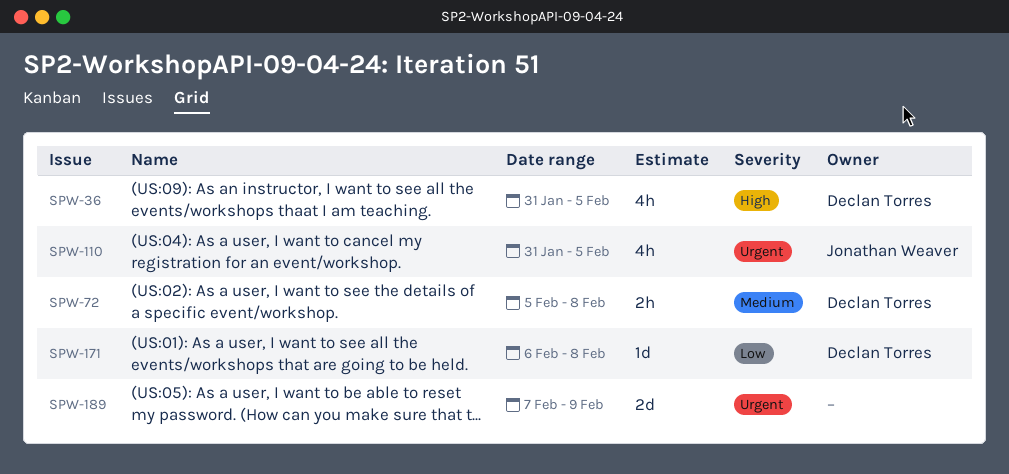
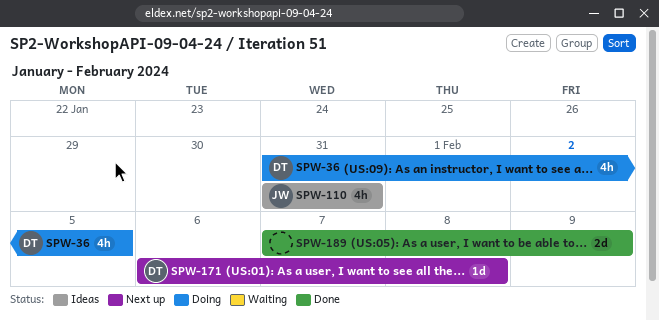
SPW-72: present -> none
SPW-110, due: Feb 5 -> Jan 31

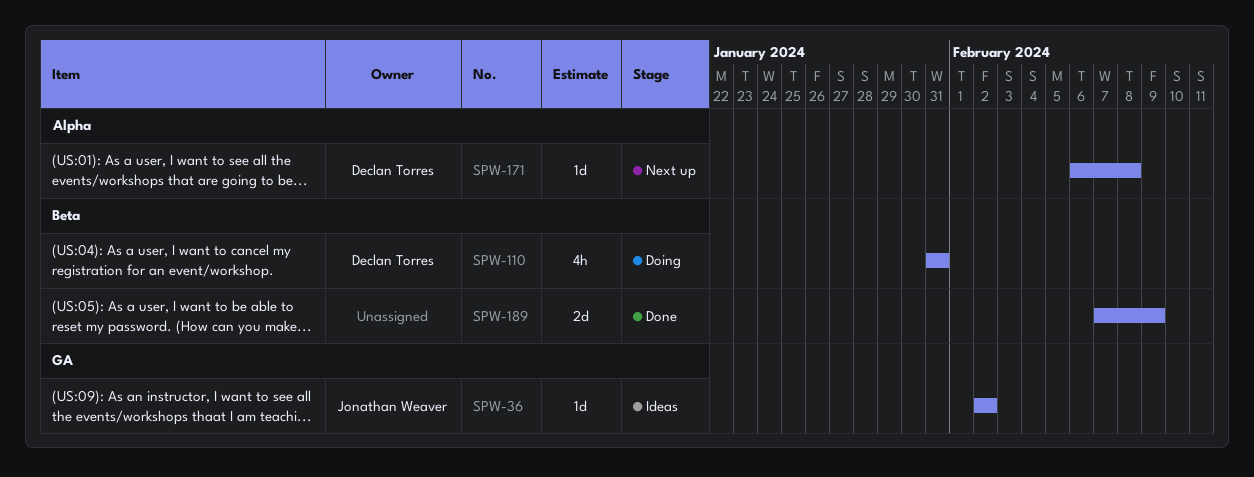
SPW-36, status: Doing -> Ideas
SPW-36, owner: Declan Torres -> Jonathan Weaver
SPW-36, estimate: 4h -> 1d
SPW-36, start: Jan 31 -> Feb 2
SPW-36, due: Feb 5 -> Feb 2
SPW-110, status: Ideas -> Doing
SPW-110, owner: Jonathan Weaver -> Declan Torres

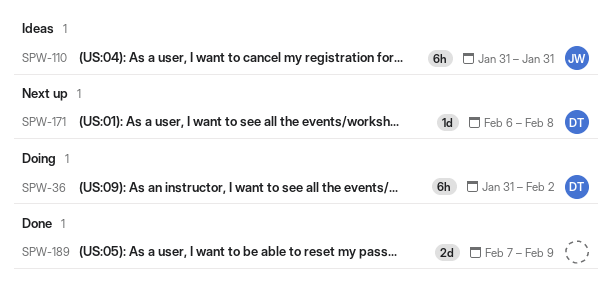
SPW-36, status: Ideas -> Doing
SPW-36, owner: Jonathan Weaver -> Declan Torres
SPW-36, estimate: 1d -> 6h
SPW-36, start: Feb 2 -> Jan 31
SPW-110, status: Doing -> Ideas
SPW-110, owner: Declan Torres -> Jonathan Weaver
SPW-110, estimate: 4h -> 6h

